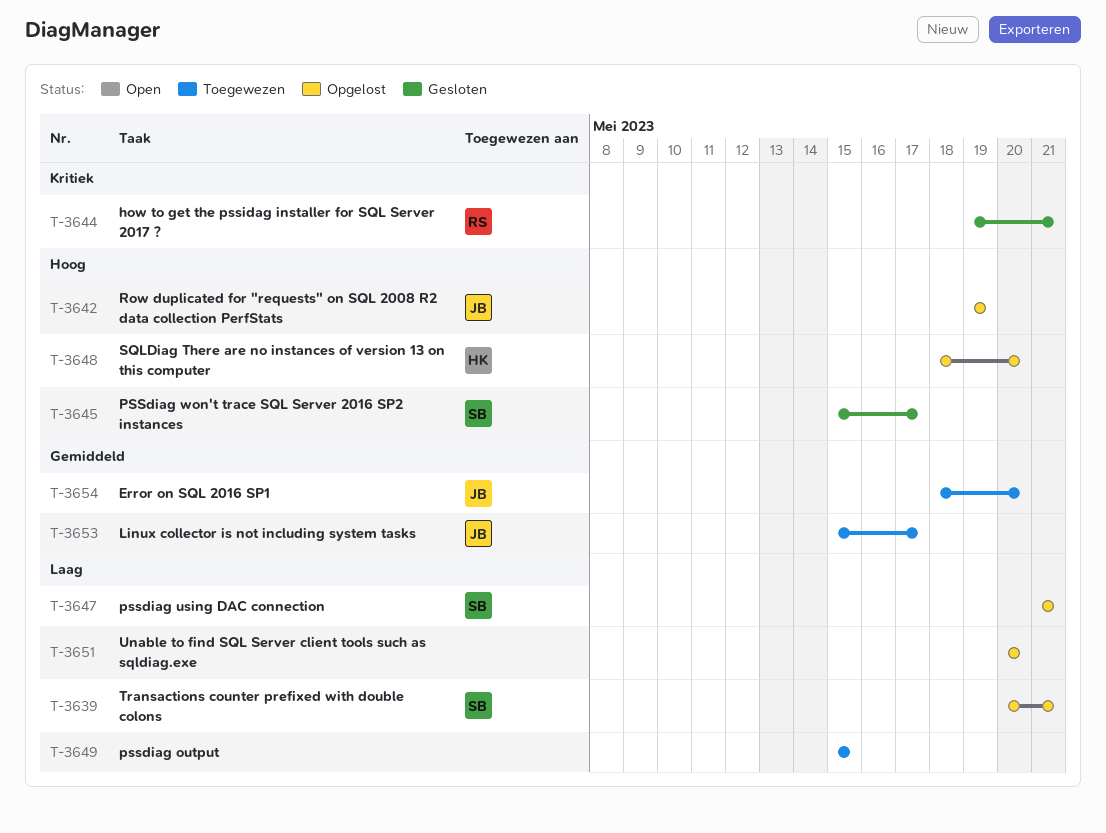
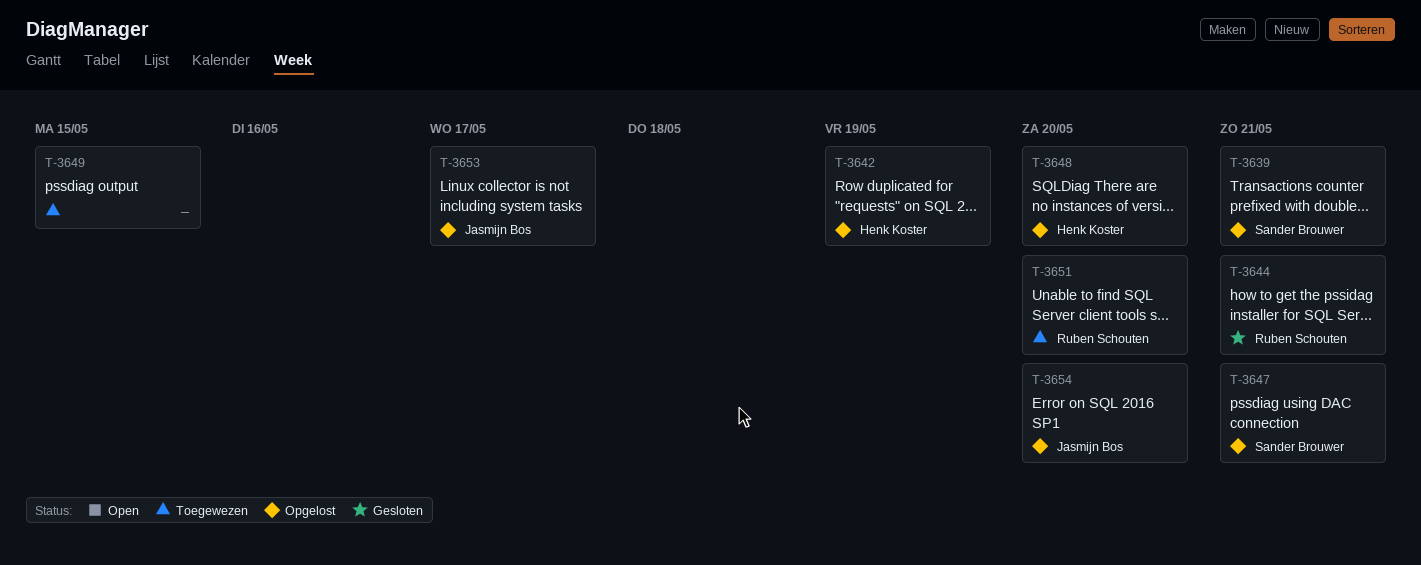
T-3642, owner: Jasmijn Bos -> Henk Koster
T-3645: present -> none
T-3651, status: Opgelost -> Toegewezen
T-3651, owner: none -> Ruben Schouten
T-3653, status: Toegewezen -> Opgelost
T-3654, status: Toegewezen -> Opgelost

